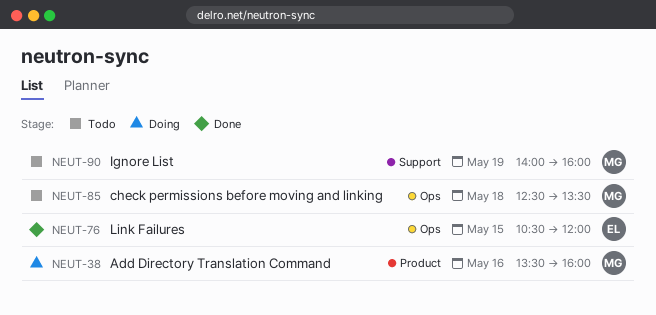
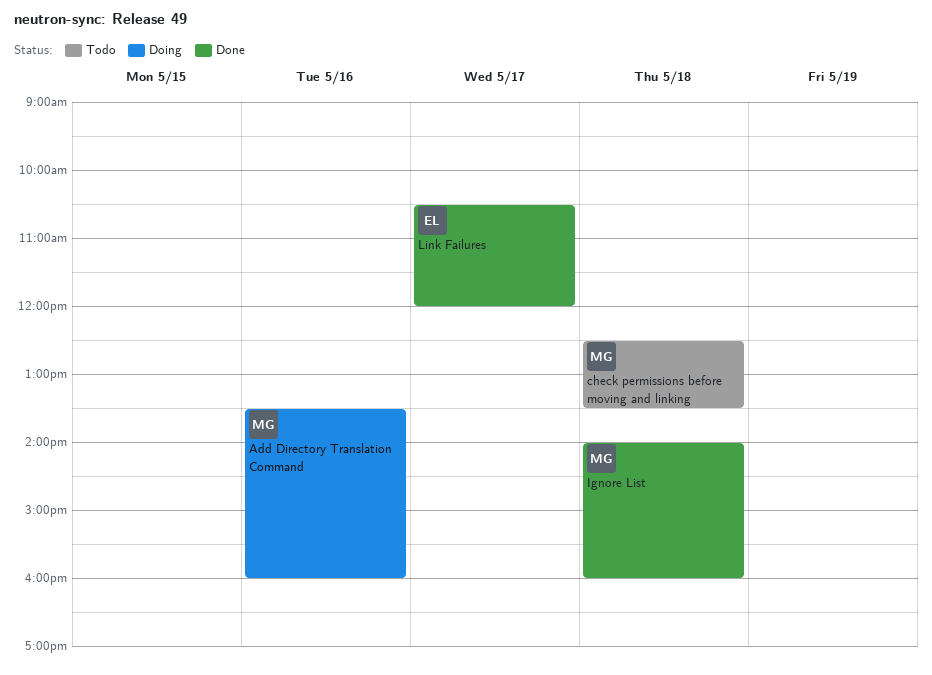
Ignore List, status: Todo -> Done
Ignore List, day: May 19 -> May 18
Link Failures, day: May 15 -> May 17

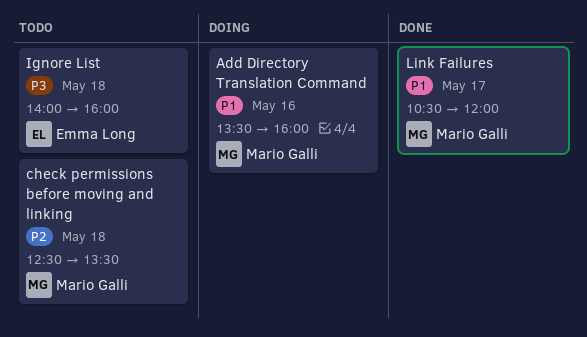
Ignore List, status: Done -> Todo
Ignore List, owner: Mario Galli -> Emma Long
Link Failures, owner: Emma Long -> Mario Galli

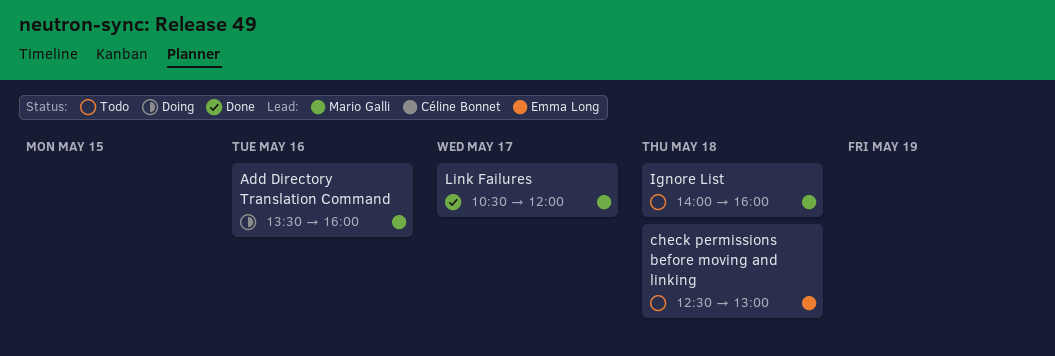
check permissions before moving and linking, owner: Mario Galli -> Emma Long
check permissions before moving and linking, ends: 13:30 -> 13:00
Ignore List, owner: Emma Long -> Mario Galli

